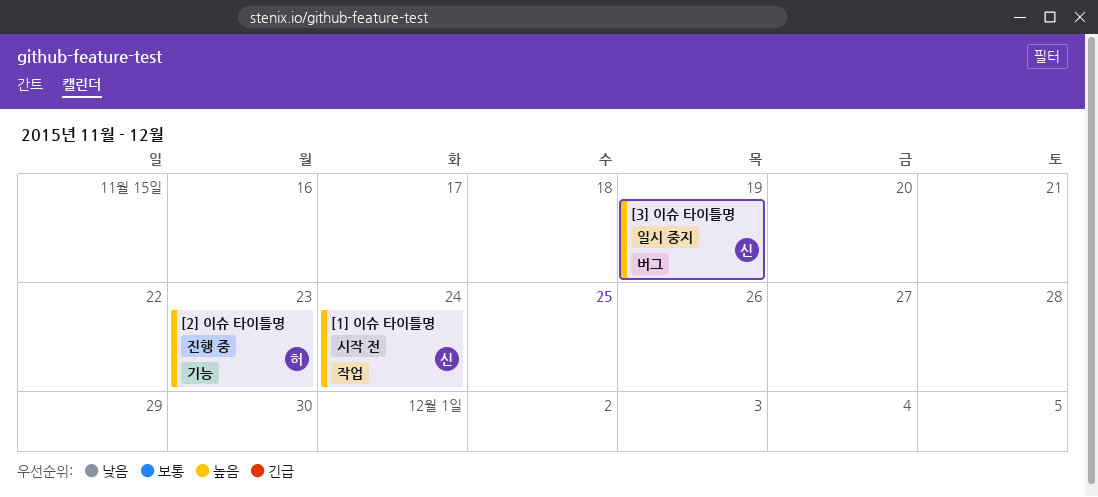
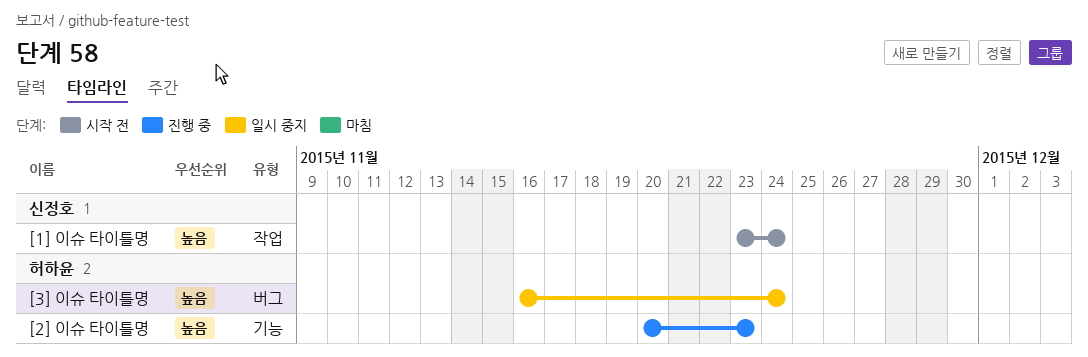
[3] 이슈 타이틀명, owner: 신정호 -> 허하윤
[3] 이슈 타이틀명, due: Nov 19 -> Nov 24

